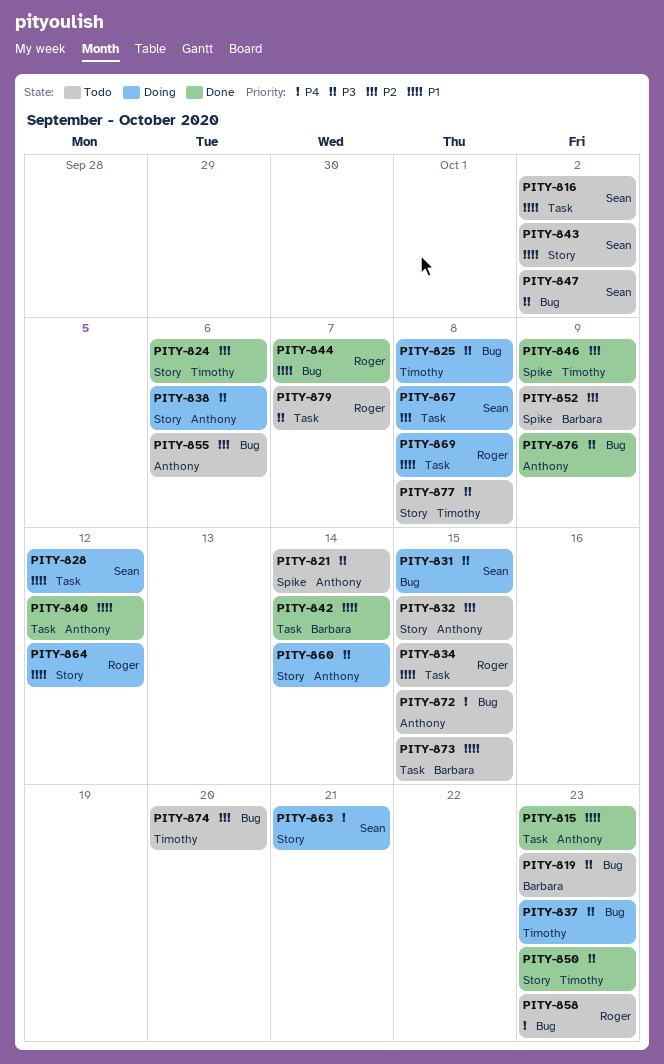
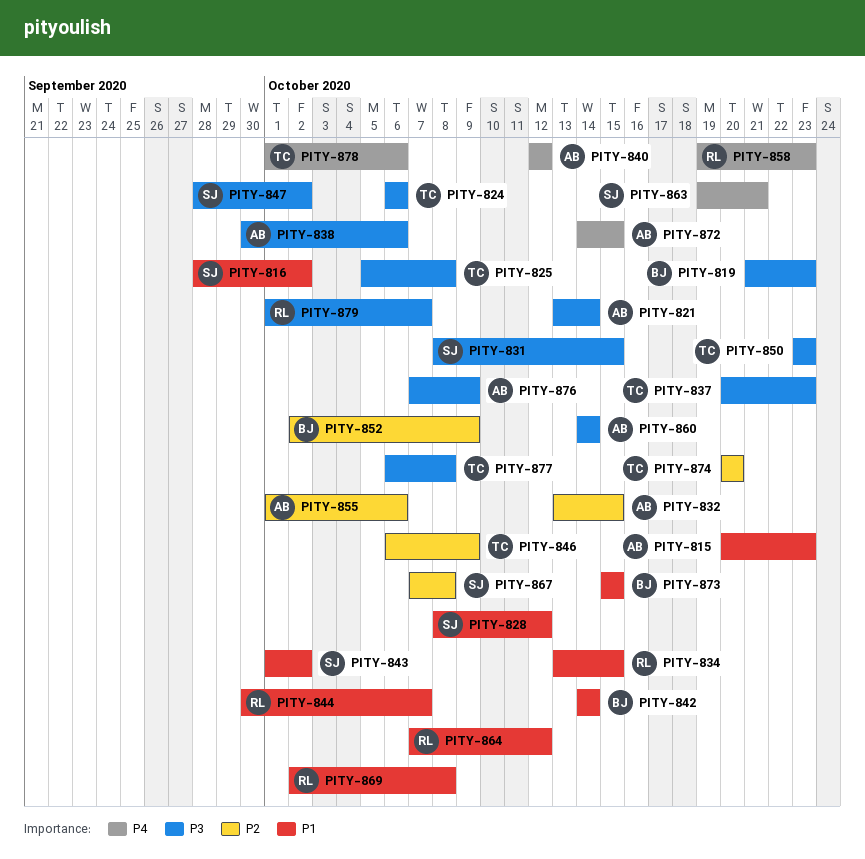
PITY-824, priority: P2 -> P3
PITY-840, priority: P1 -> P4
PITY-878: none -> present

